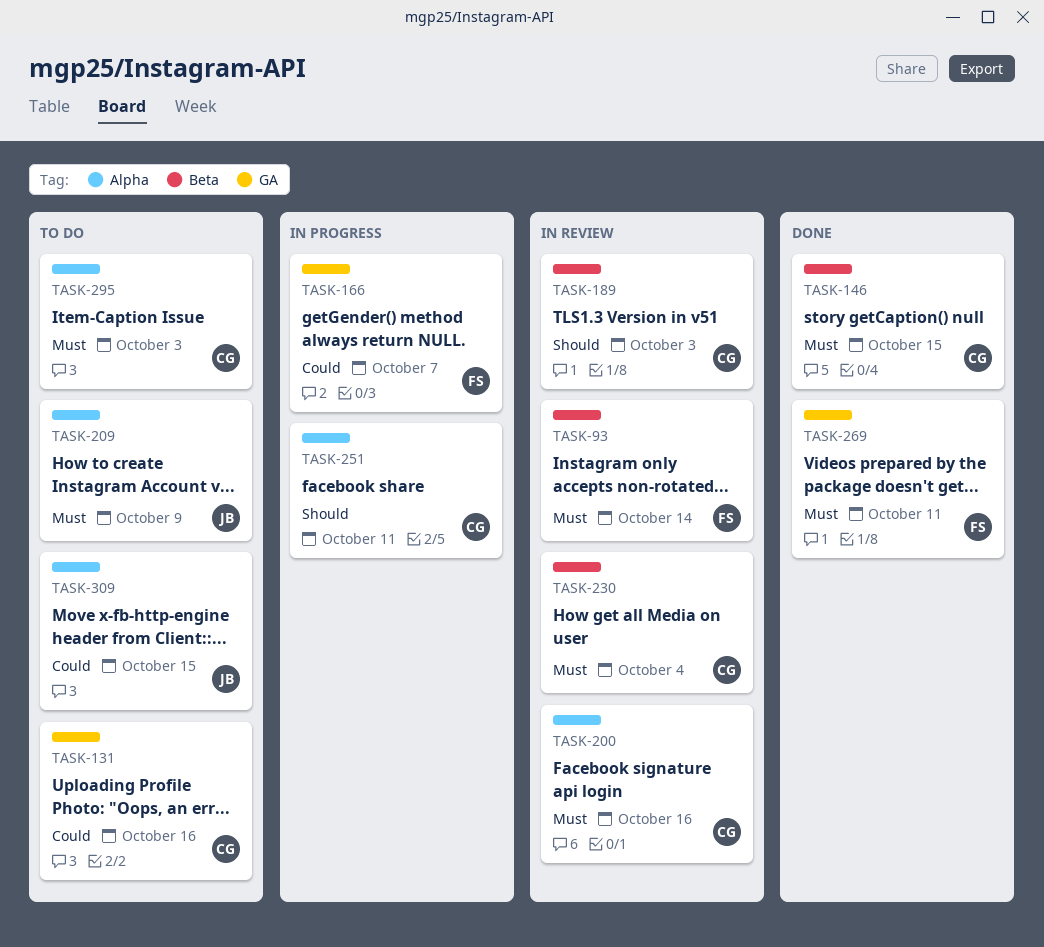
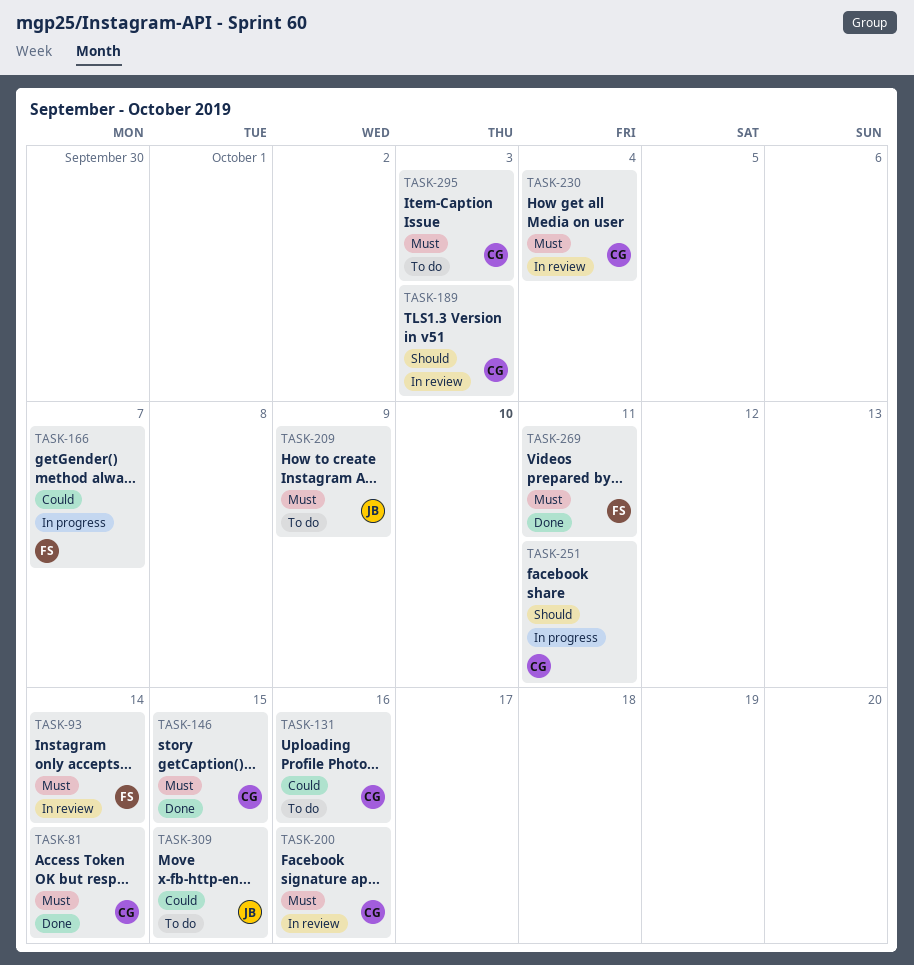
TASK-81: none -> present

